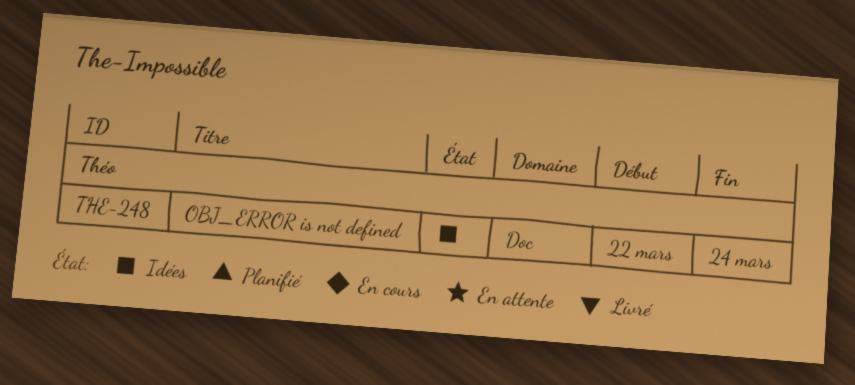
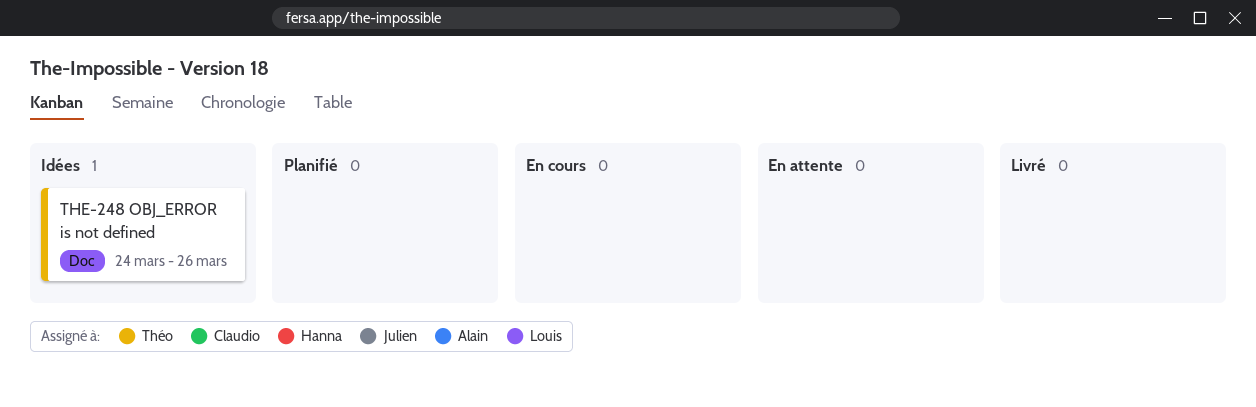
THE-248, start: Mar 22 -> Mar 24
THE-248, due: Mar 24 -> Mar 26

